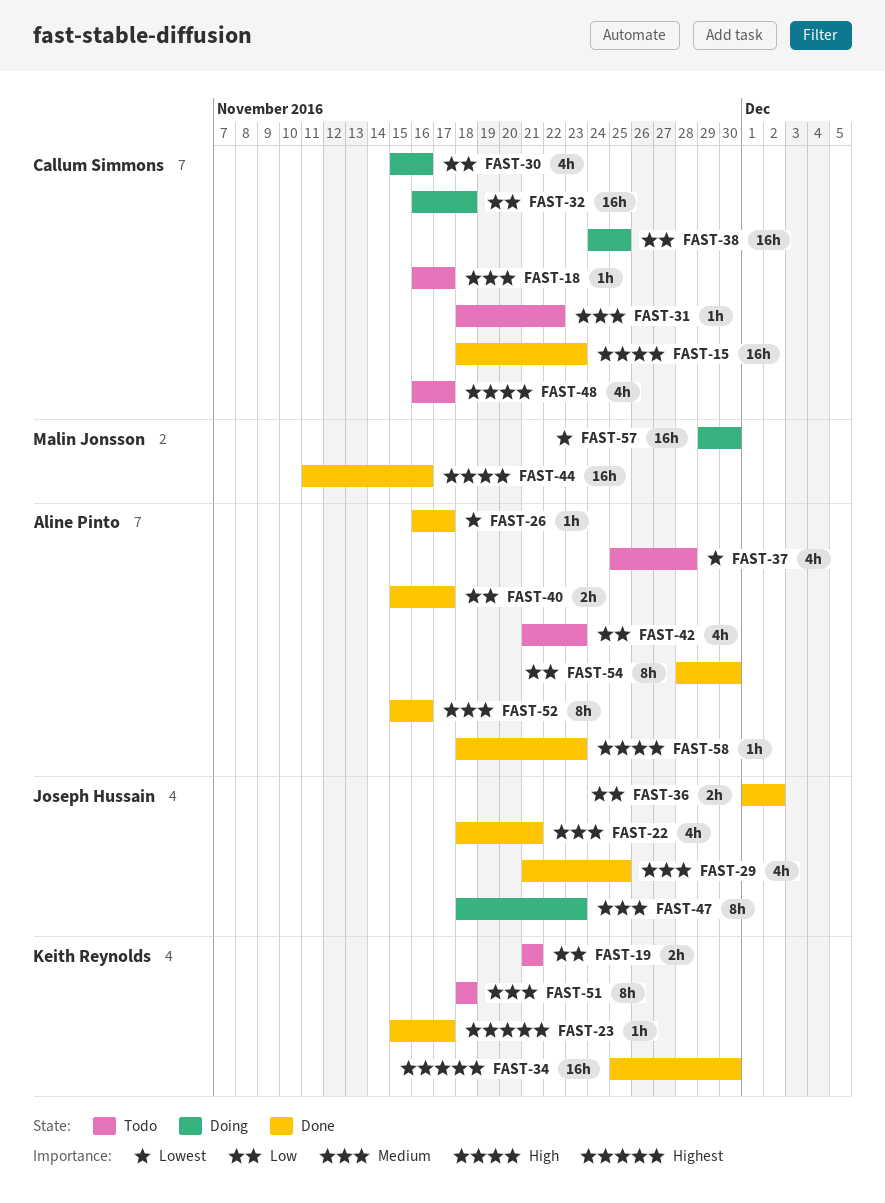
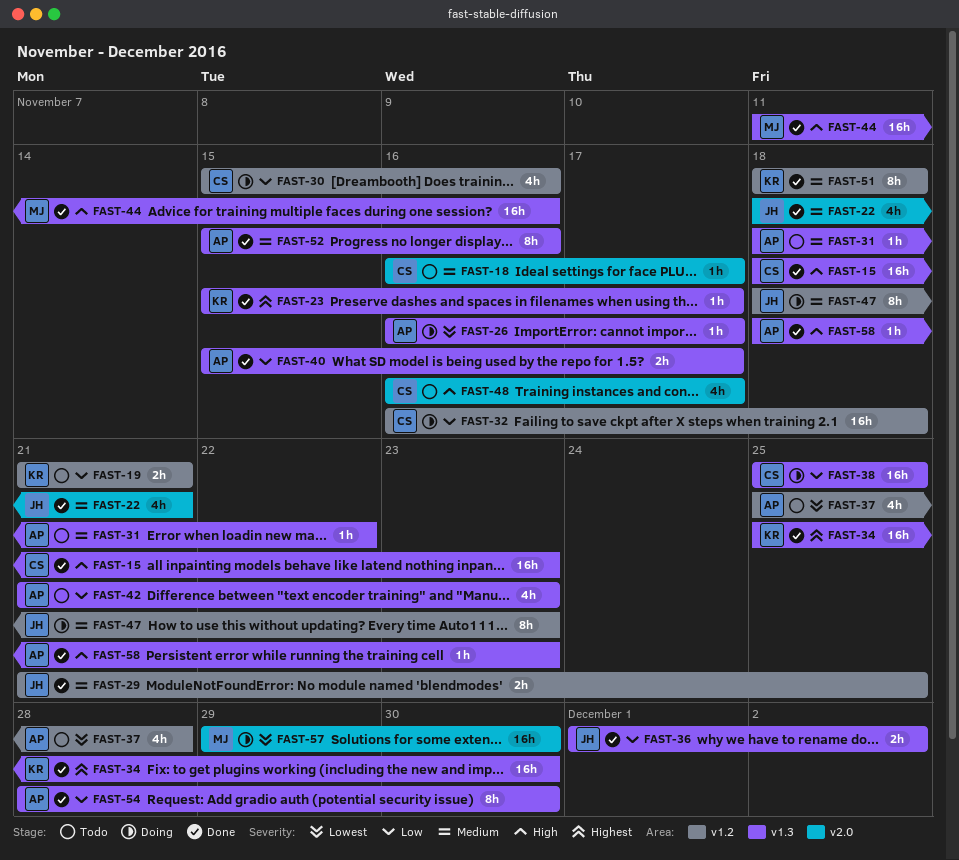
FAST-26, status: Done -> Doing
FAST-29, estimate: 4h -> 2h
FAST-31, owner: Callum Simmons -> Aline Pinto
FAST-38, start: Nov 24 -> Nov 25
FAST-51, status: Todo -> Done

